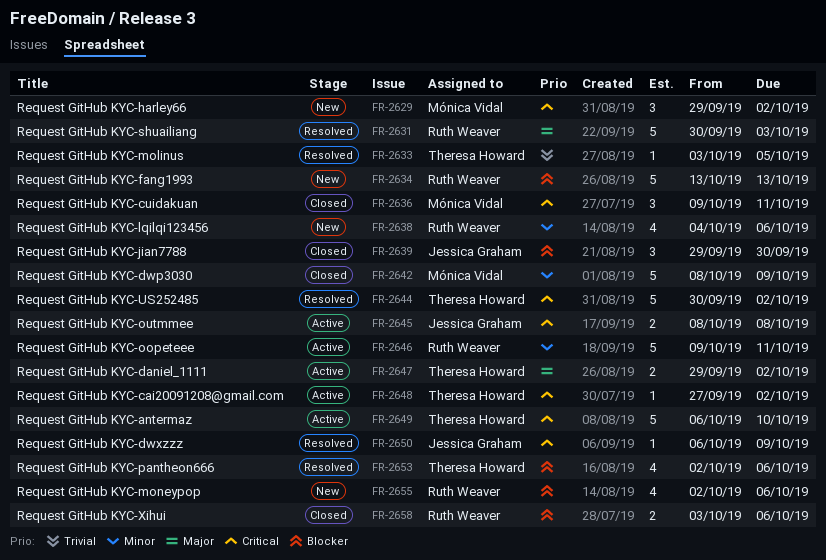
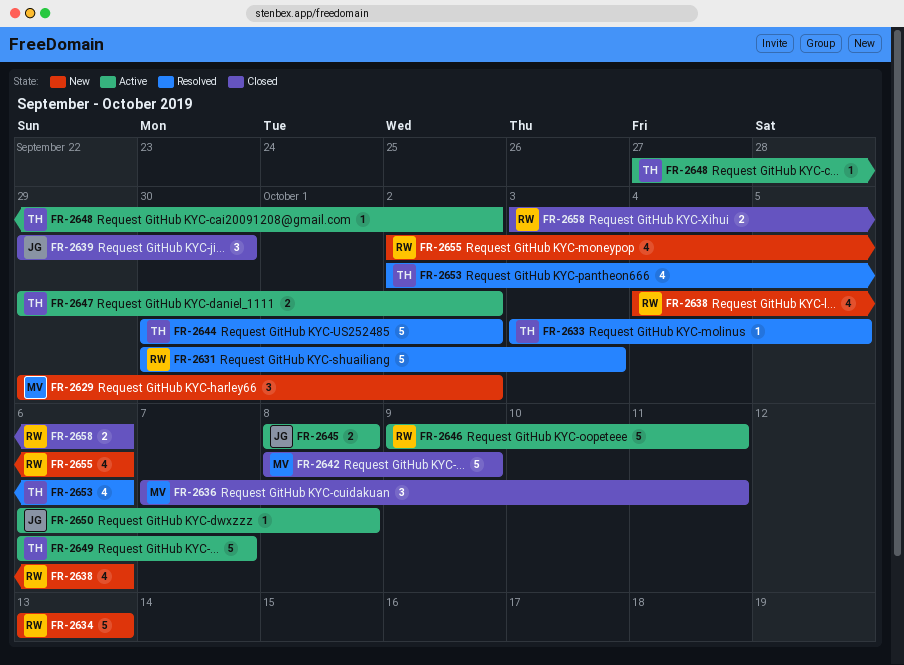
FR-2636, start: Oct 9 -> Oct 7
FR-2649, due: Oct 10 -> Oct 7
FR-2650, status: Resolved -> Active
FR-2650, due: Oct 9 -> Oct 8

